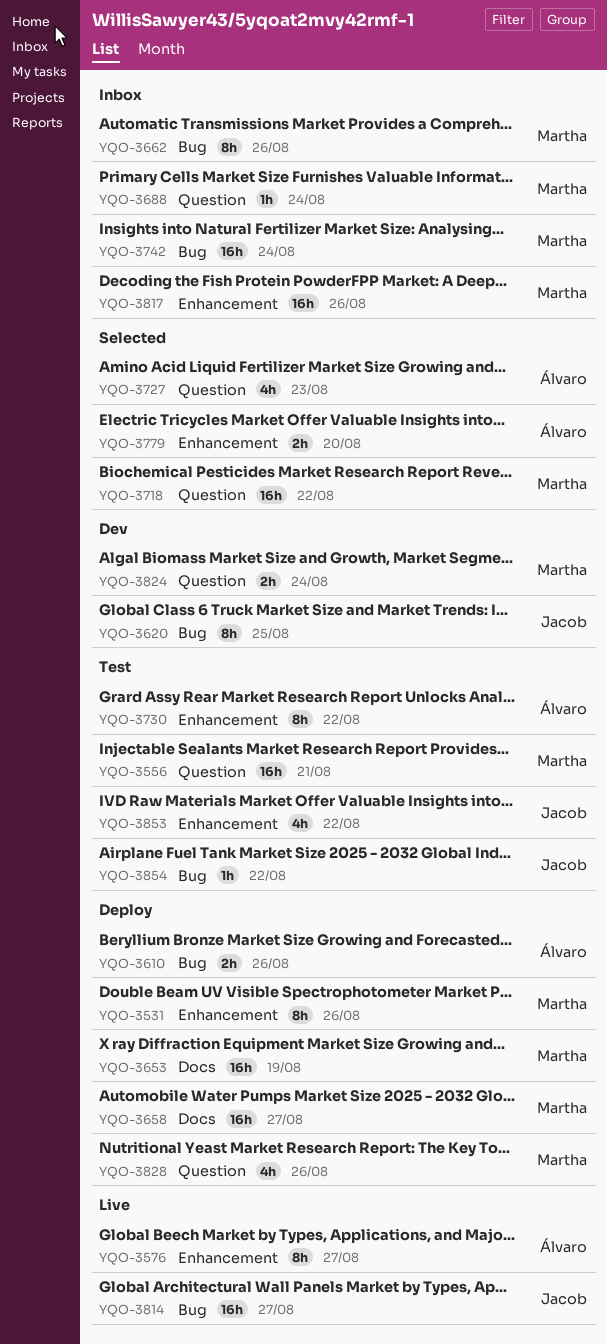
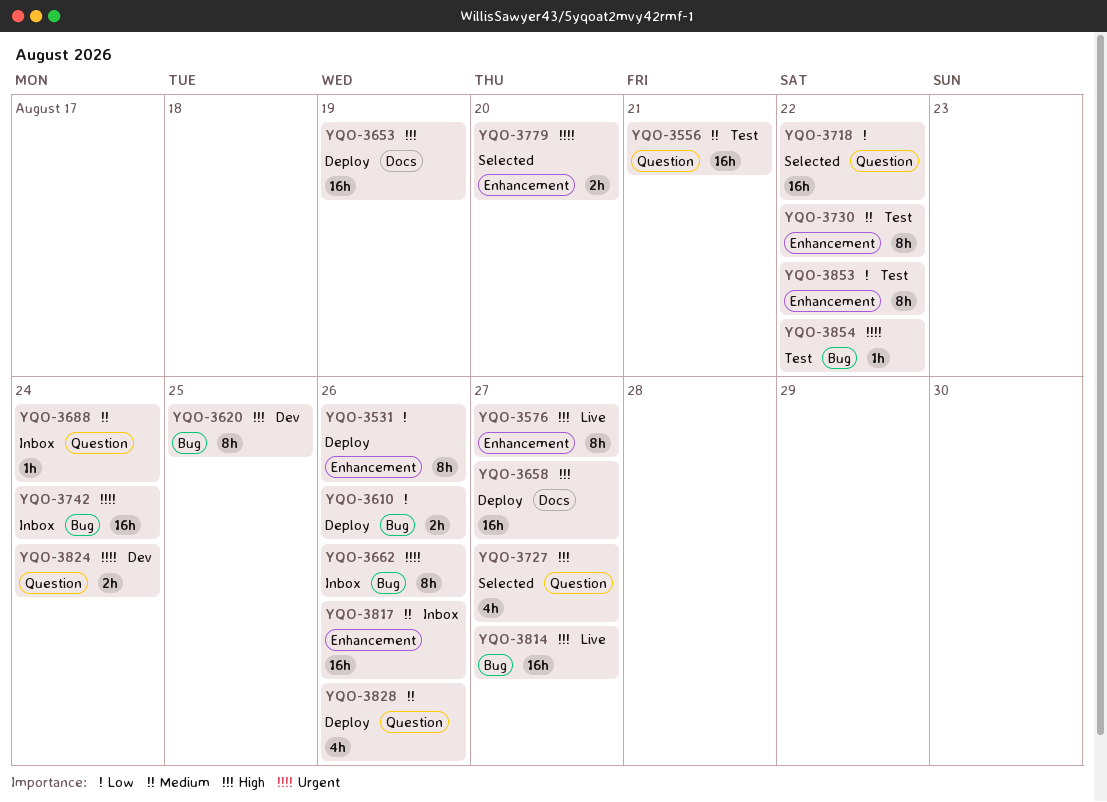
YQO-3727, due: Aug 23 -> Aug 27
YQO-3853, estimate: 4h -> 8h

